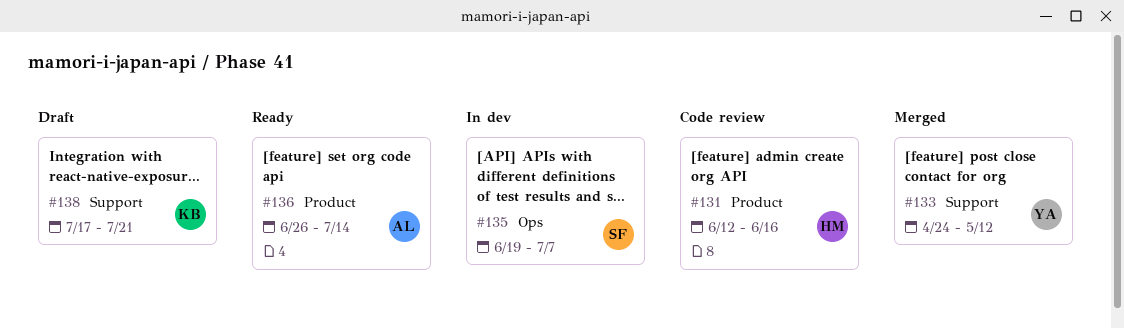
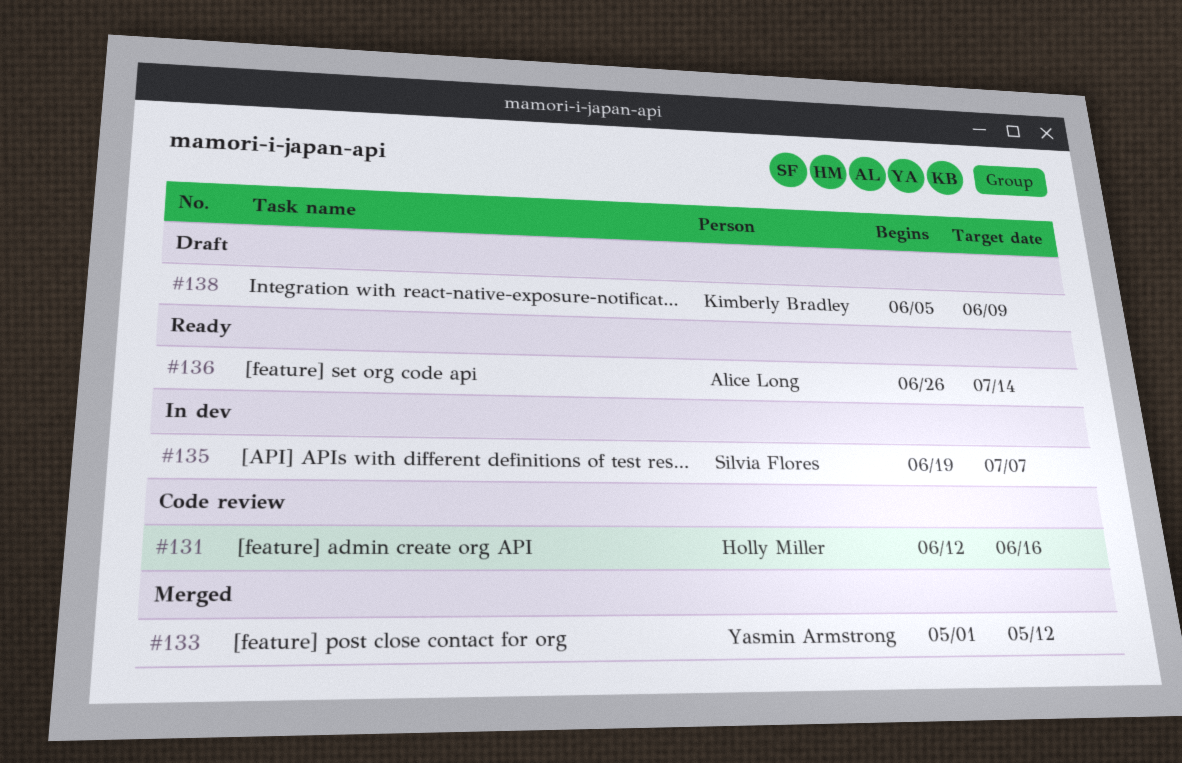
#133, start: Apr 24 -> May 1
#138, start: Jul 17 -> Jun 5
#138, due: Jul 21 -> Jun 9

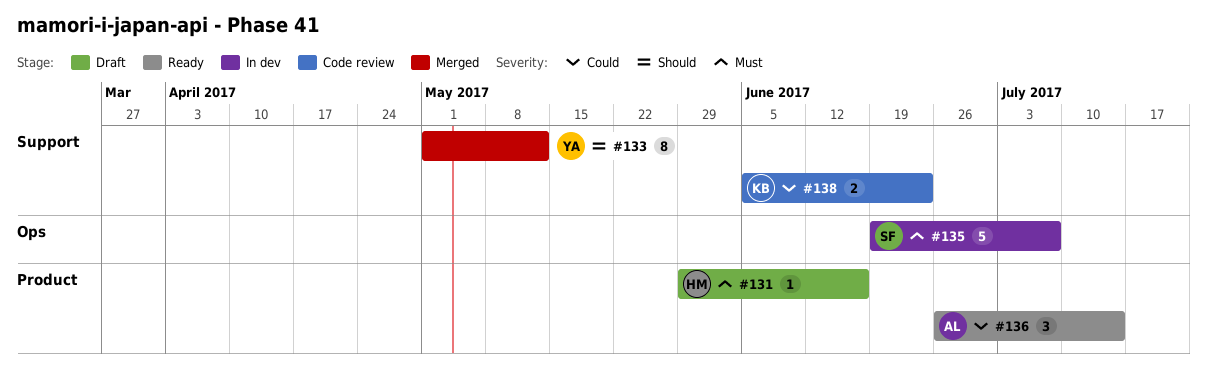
#131, status: Code review -> Draft
#131, start: Jun 12 -> May 29
#138, status: Draft -> Code review
#138, due: Jun 9 -> Jun 23

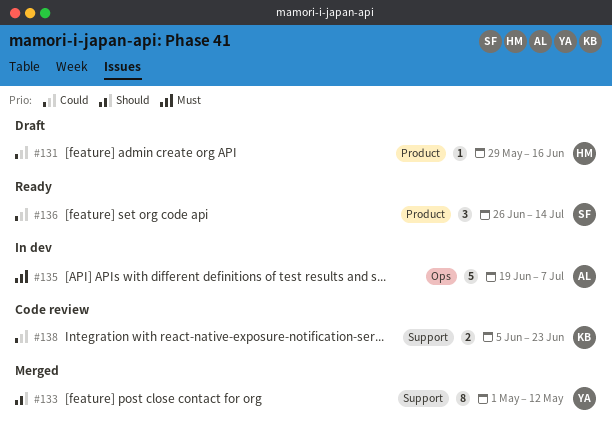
#131, priority: Must -> Could
#135, owner: SF -> AL
#136, owner: AL -> SF

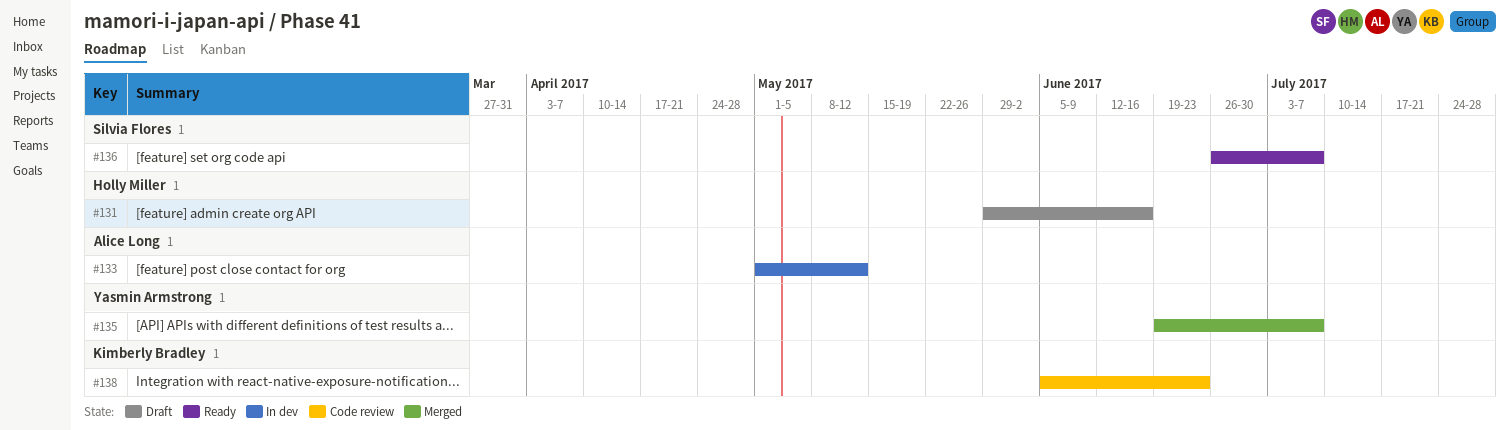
#133, status: Merged -> In dev
#133, owner: Yasmin Armstrong -> Alice Long
#135, status: In dev -> Merged
#135, owner: Alice Long -> Yasmin Armstrong
#136, due: Jul 14 -> Jul 7

